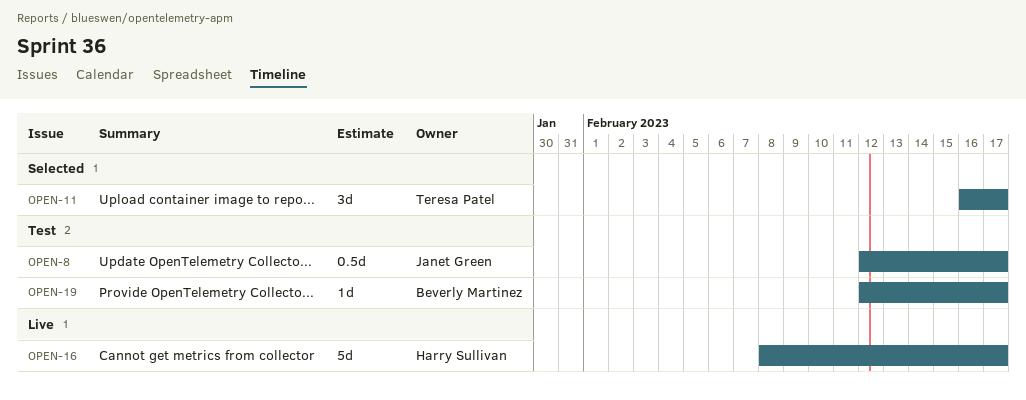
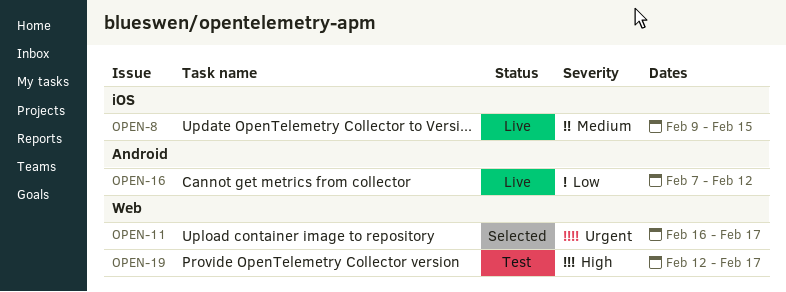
OPEN-8, status: Test -> Live
OPEN-8, start: Feb 12 -> Feb 9
OPEN-8, due: Feb 17 -> Feb 15
OPEN-16, start: Feb 8 -> Feb 7
OPEN-16, due: Feb 17 -> Feb 12

